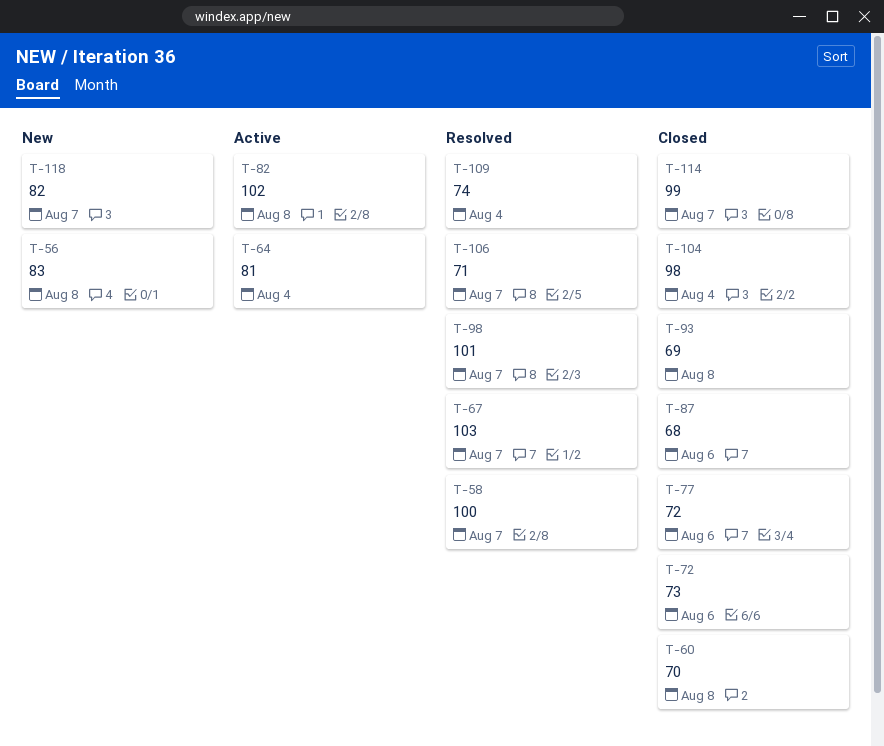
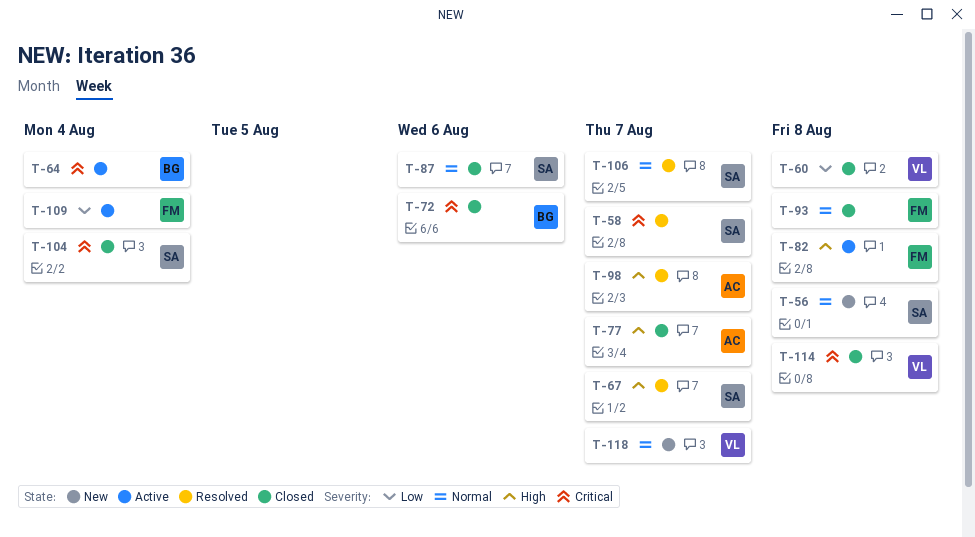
T-77, due: Aug 6 -> Aug 7
T-109, status: Resolved -> Active
T-114, due: Aug 7 -> Aug 8

